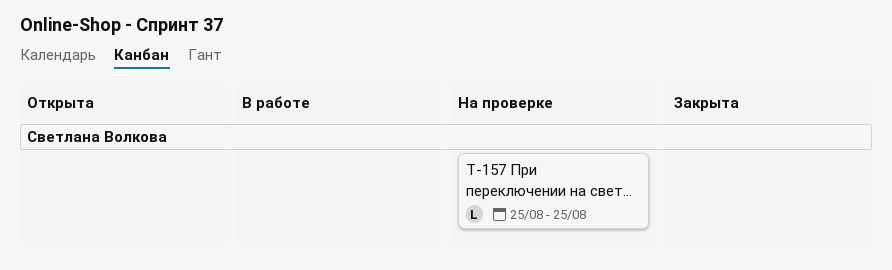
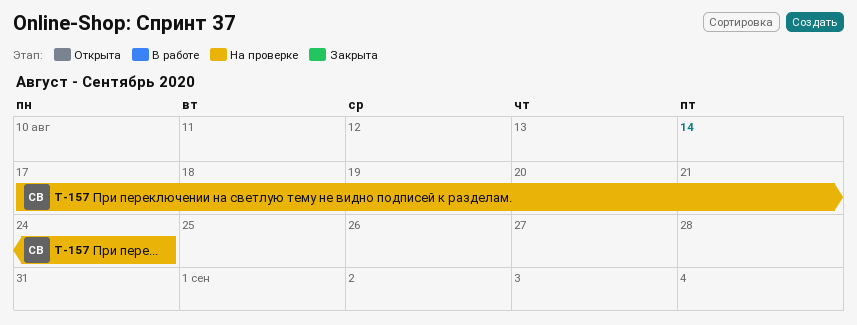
T-157, start: Aug 25 -> Aug 17
T-157, due: Aug 25 -> Aug 24

